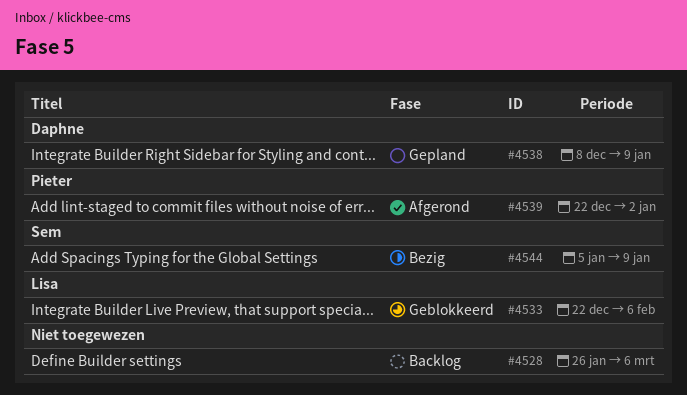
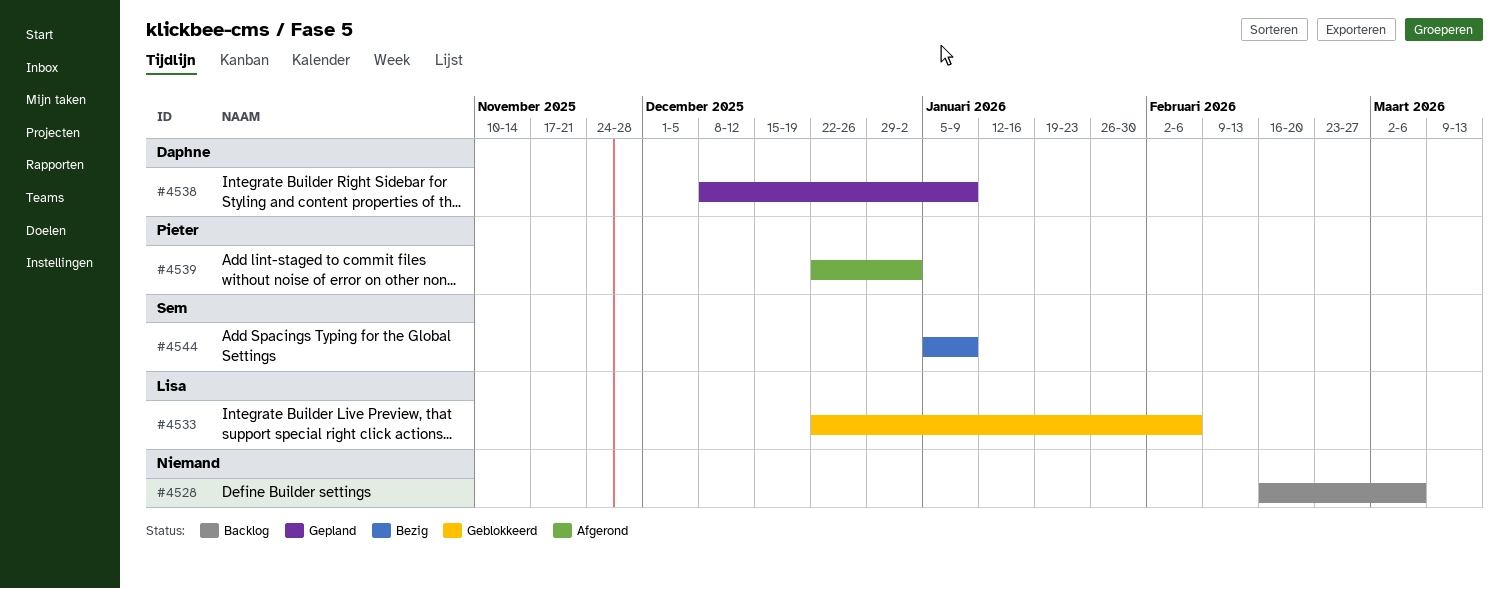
#4528, start: Jan 26 -> Feb 16

